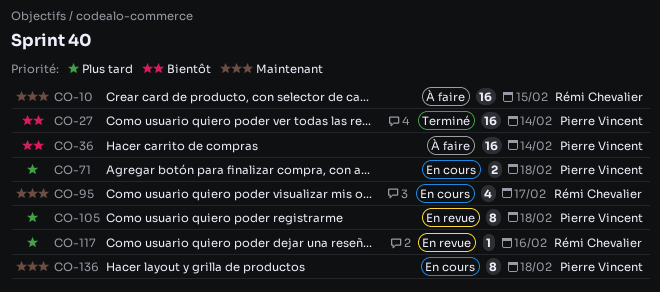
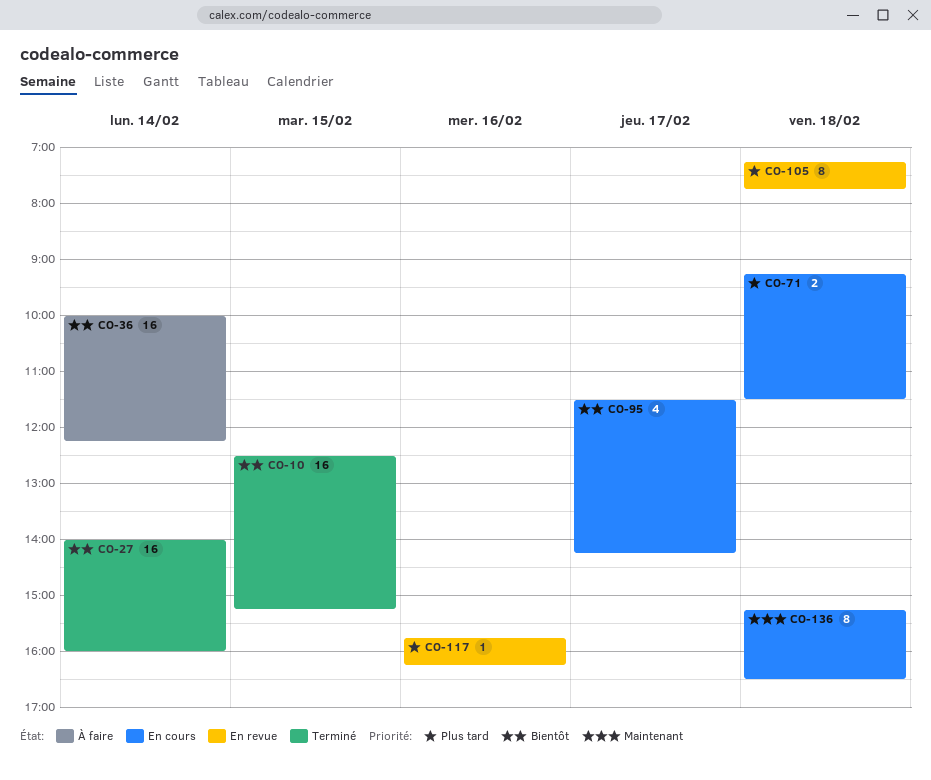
CO-10, status: À faire -> Terminé
CO-10, priority: Maintenant -> Bientôt
CO-95, priority: Maintenant -> Bientôt

